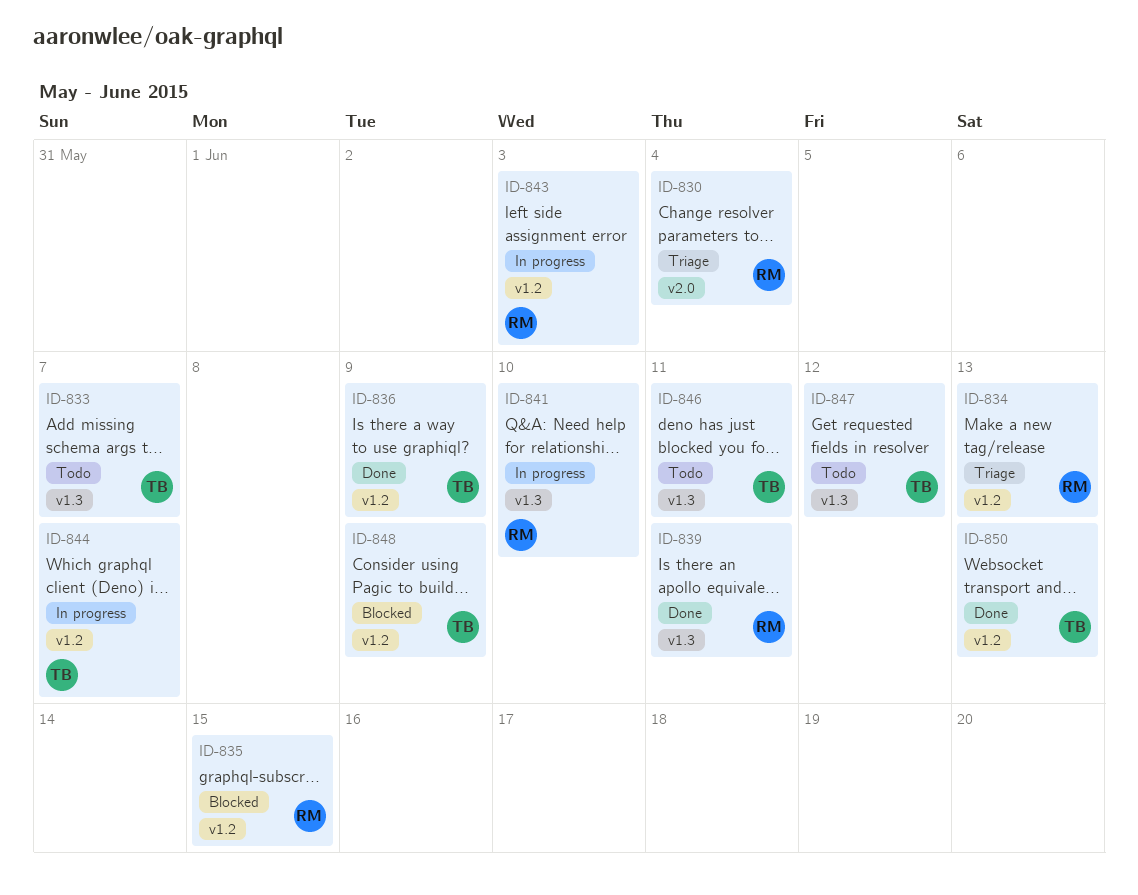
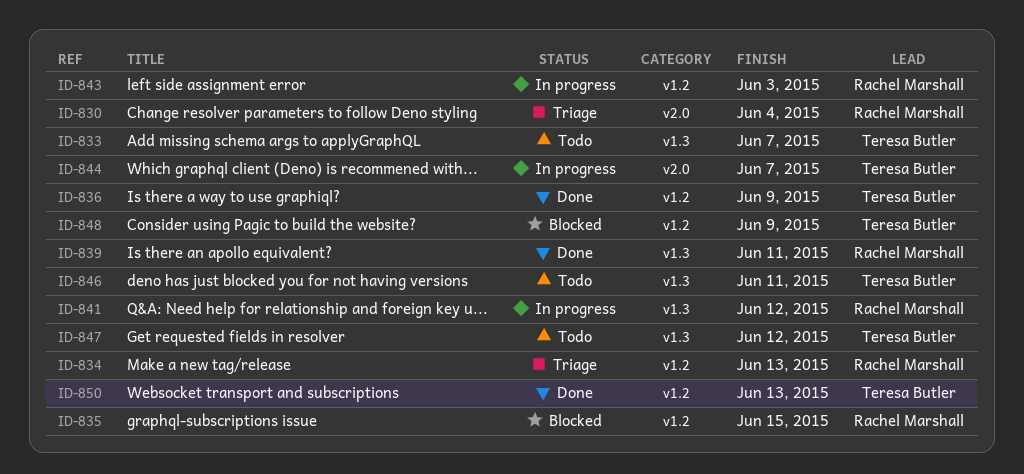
ID-841, due: Jun 10 -> Jun 12
ID-844, label: v1.2 -> v2.0

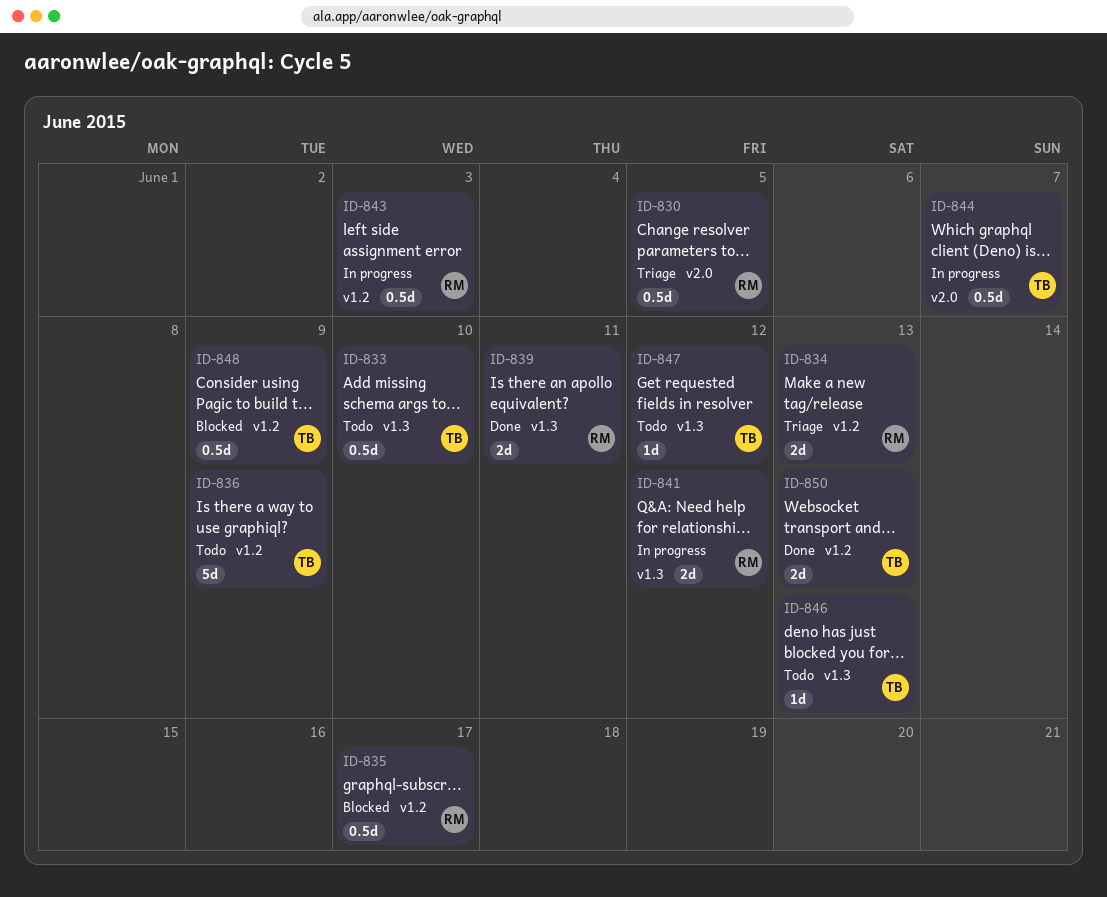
ID-830, due: Jun 4 -> Jun 5
ID-833, due: Jun 7 -> Jun 10
ID-835, due: Jun 15 -> Jun 17
ID-836, status: Done -> Todo
ID-846, due: Jun 11 -> Jun 13

